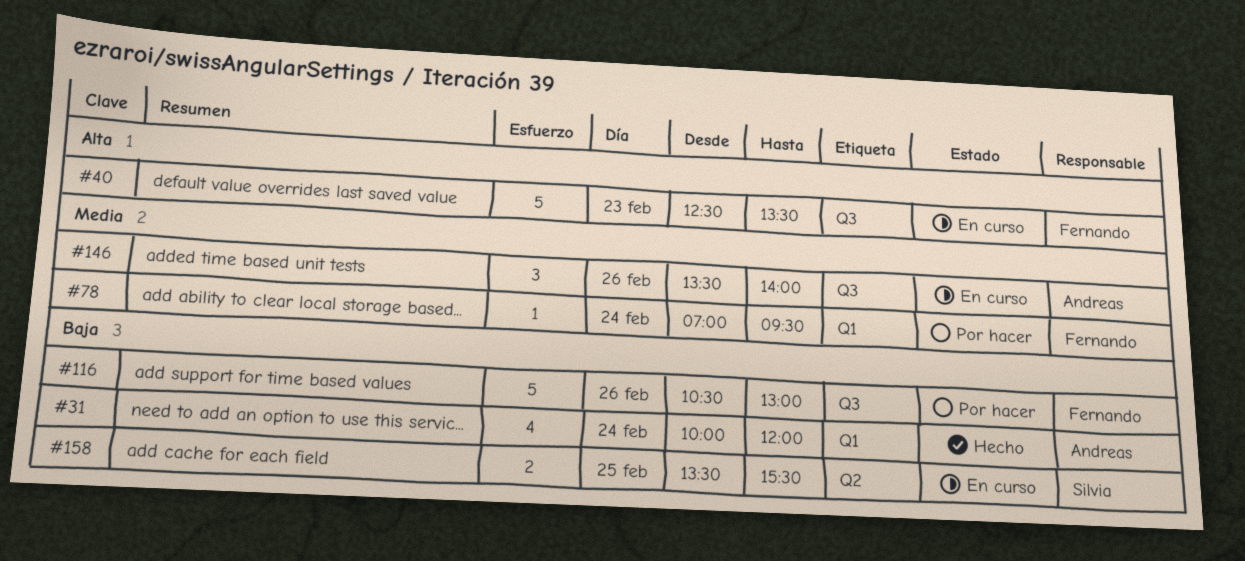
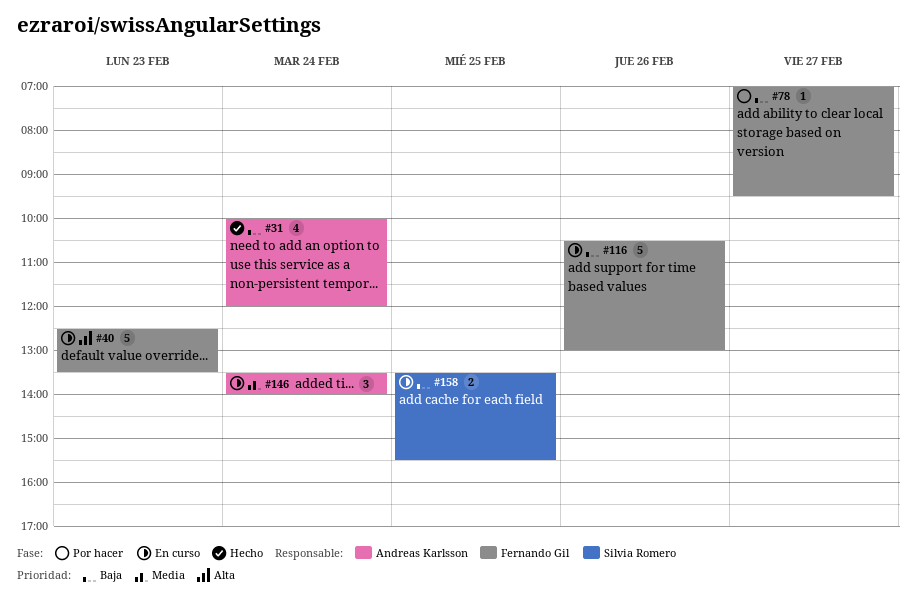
#78, priority: Media -> Baja
#78, day: Feb 24 -> Feb 27
#116, status: Por hacer -> En curso
#146, day: Feb 26 -> Feb 24

